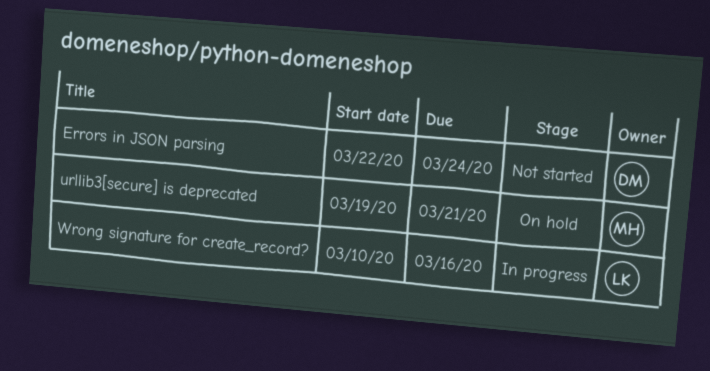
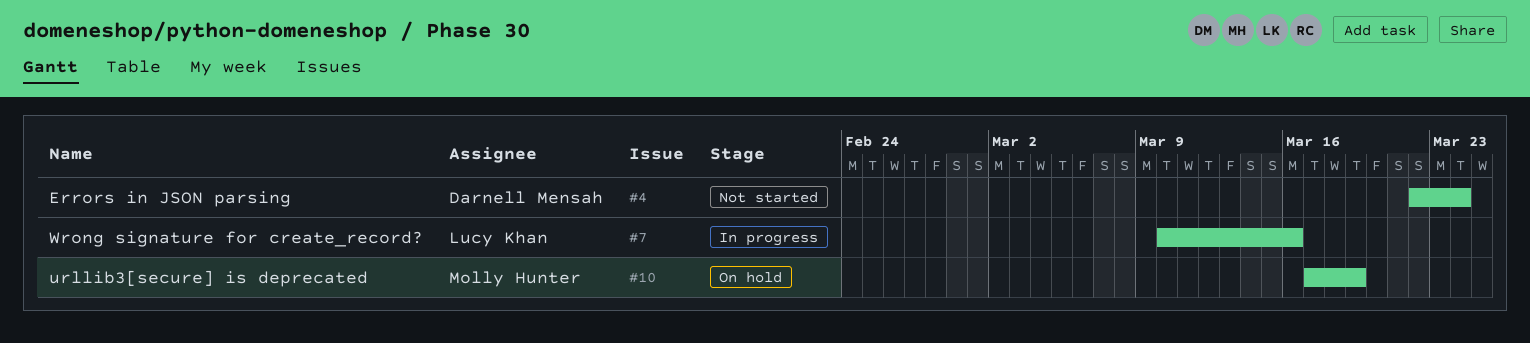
urllib3[secure] is deprecated, start: Mar 19 -> Mar 17
urllib3[secure] is deprecated, due: Mar 21 -> Mar 19

